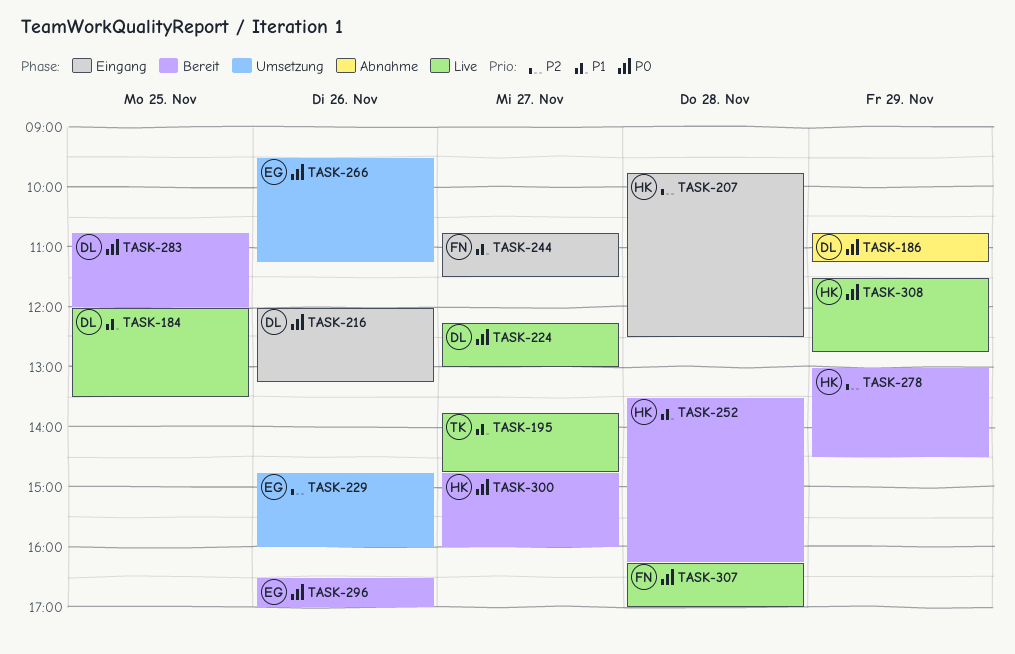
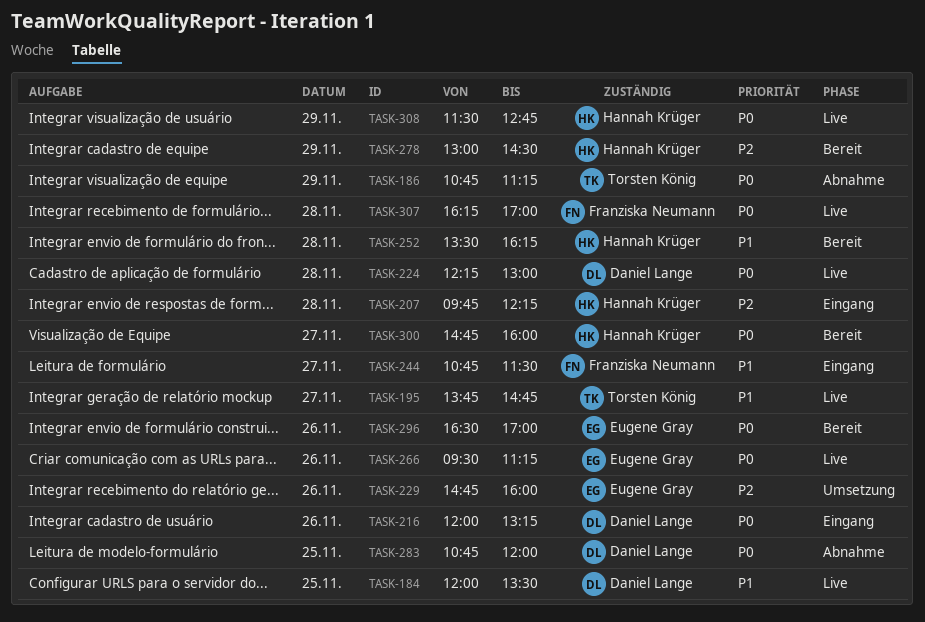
TASK-186, owner: Daniel Lange -> Torsten König
TASK-207, ends: 12:30 -> 12:15
TASK-224, day: Nov 27 -> Nov 28
TASK-266, status: Umsetzung -> Live
TASK-283, status: Bereit -> Abnahme

